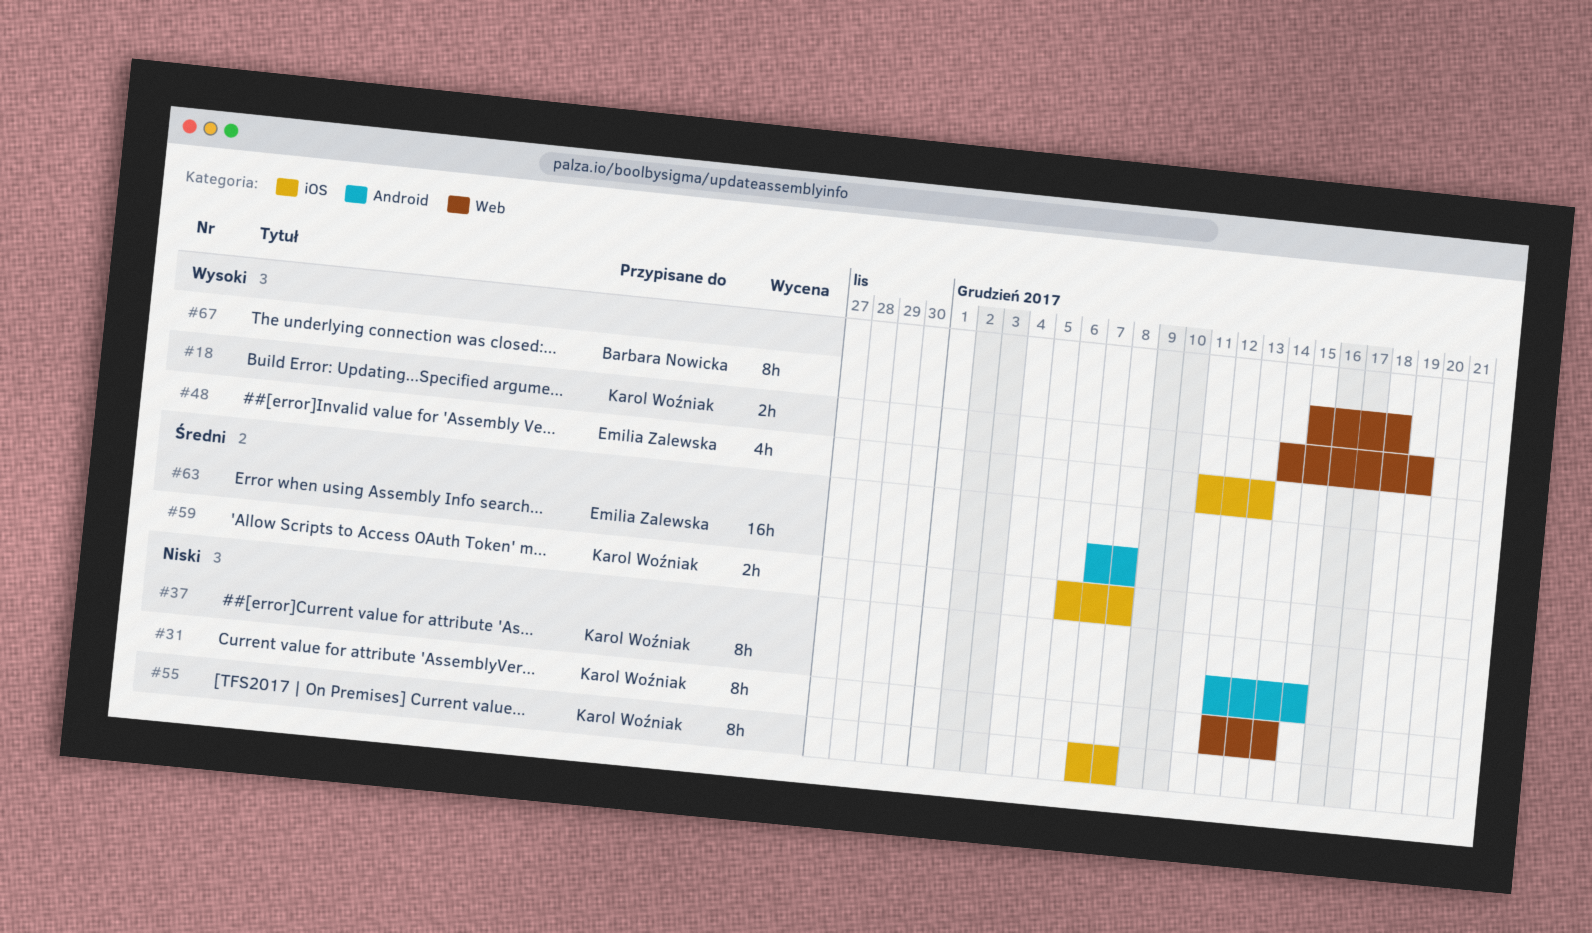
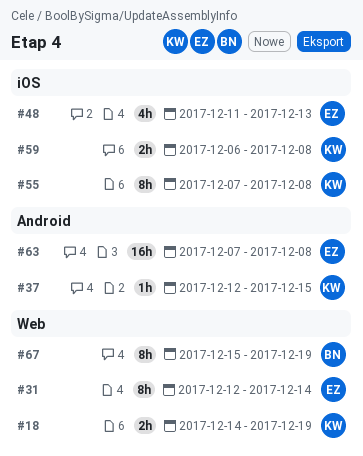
#31, owner: Karol Woźniak -> Emilia Zalewska
#37, estimate: 8h -> 1h
#67, due: Dec 18 -> Dec 19

